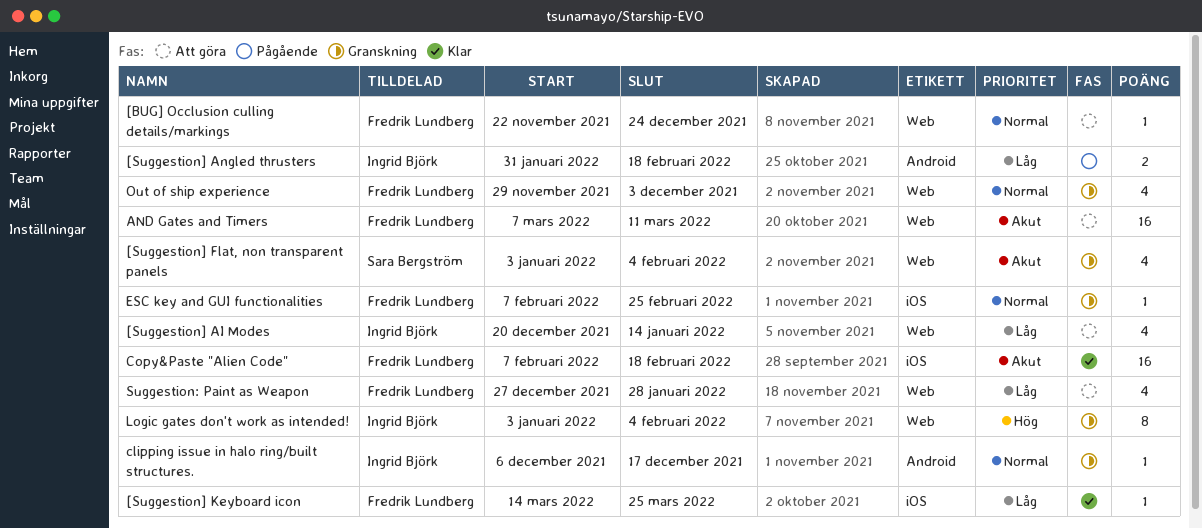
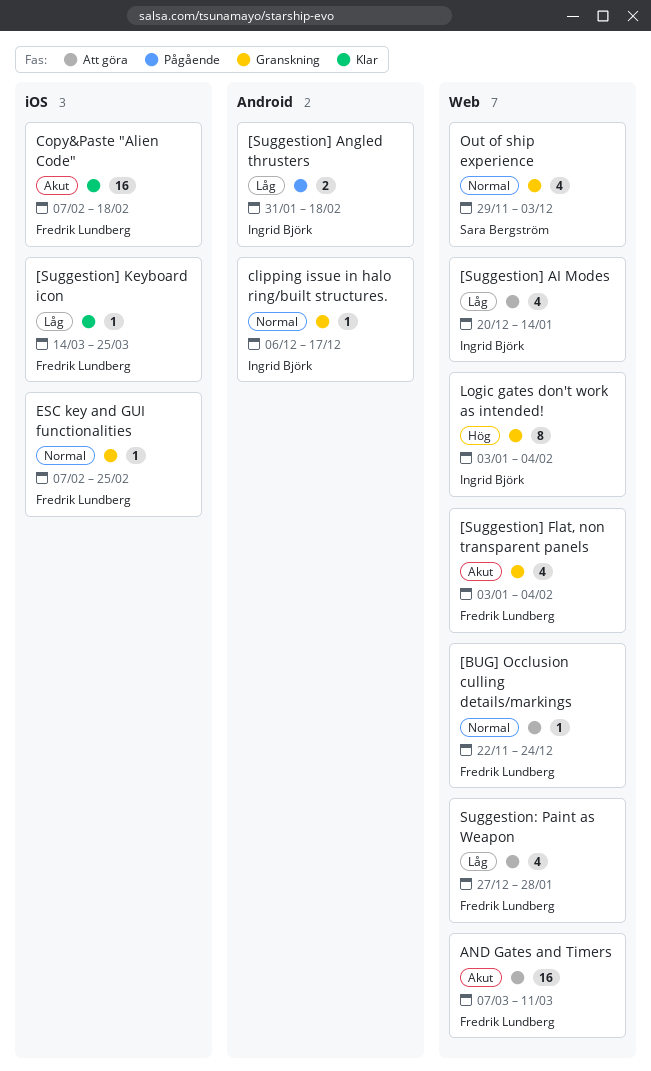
[Suggestion] Flat, non transparent panels, owner: Sara Bergström -> Fredrik Lundberg
Out of ship experience, owner: Fredrik Lundberg -> Sara Bergström

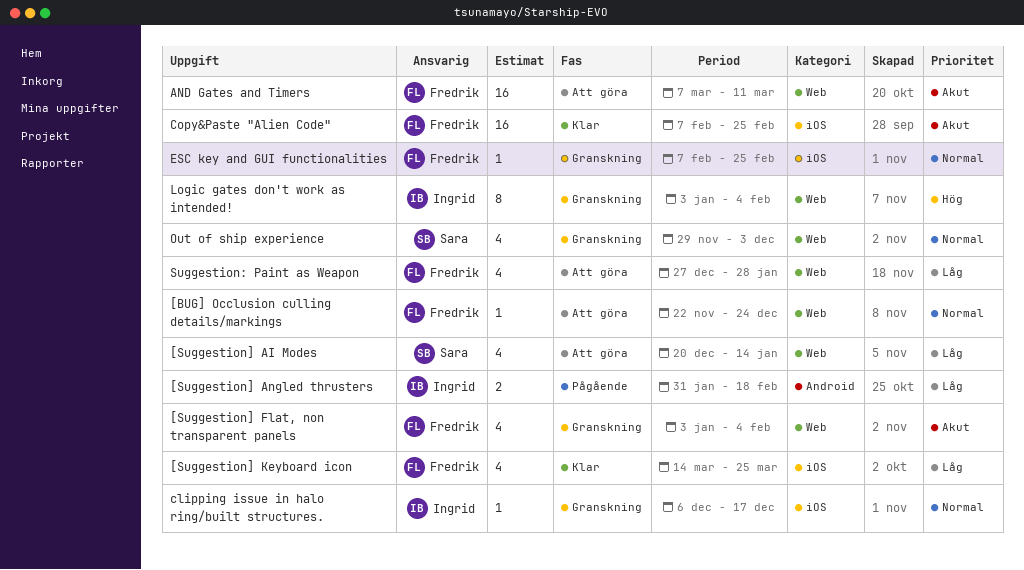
[Suggestion] AI Modes, owner: Ingrid Björk -> Sara Bergström
[Suggestion] Keyboard icon, estimate: 1 -> 4
clipping issue in halo ring/built structures., label: Android -> iOS
Copy&Paste "Alien Code", due: Feb 18 -> Feb 25

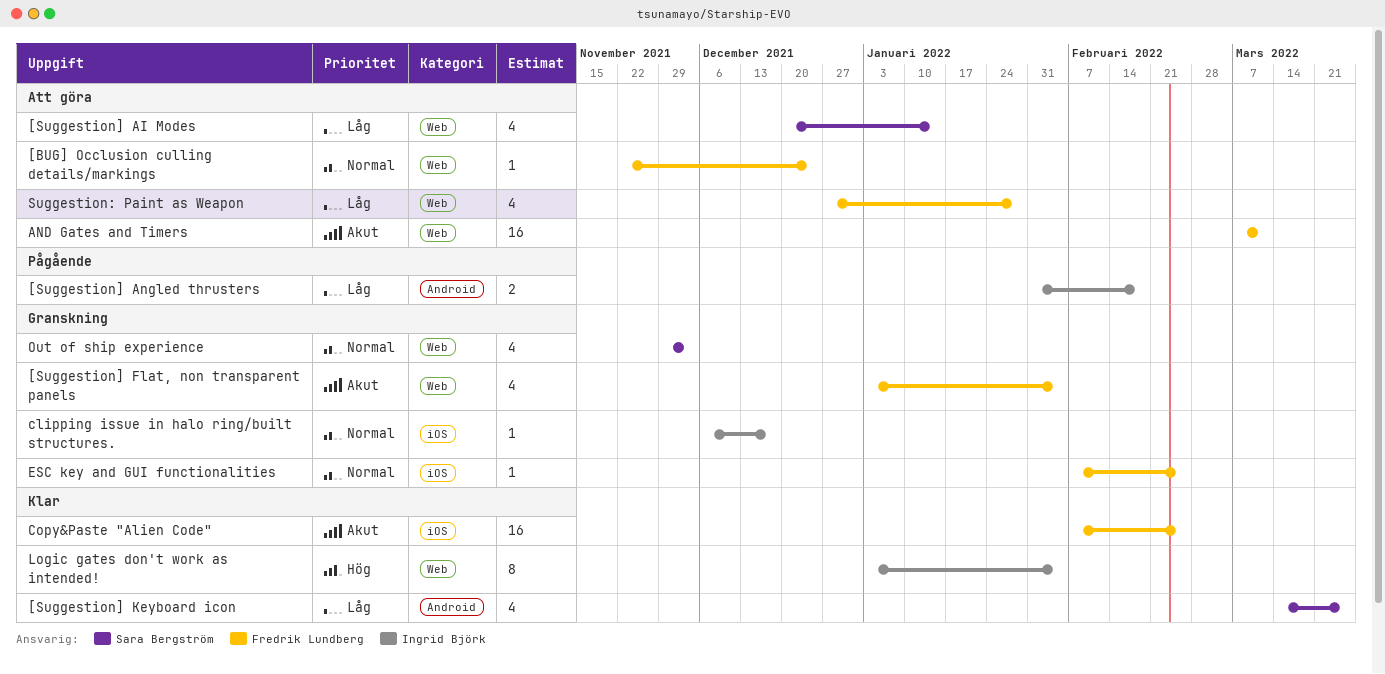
[Suggestion] Keyboard icon, owner: Fredrik Lundberg -> Sara Bergström
[Suggestion] Keyboard icon, label: iOS -> Android
Logic gates don't work as intended!, status: Granskning -> Klar

